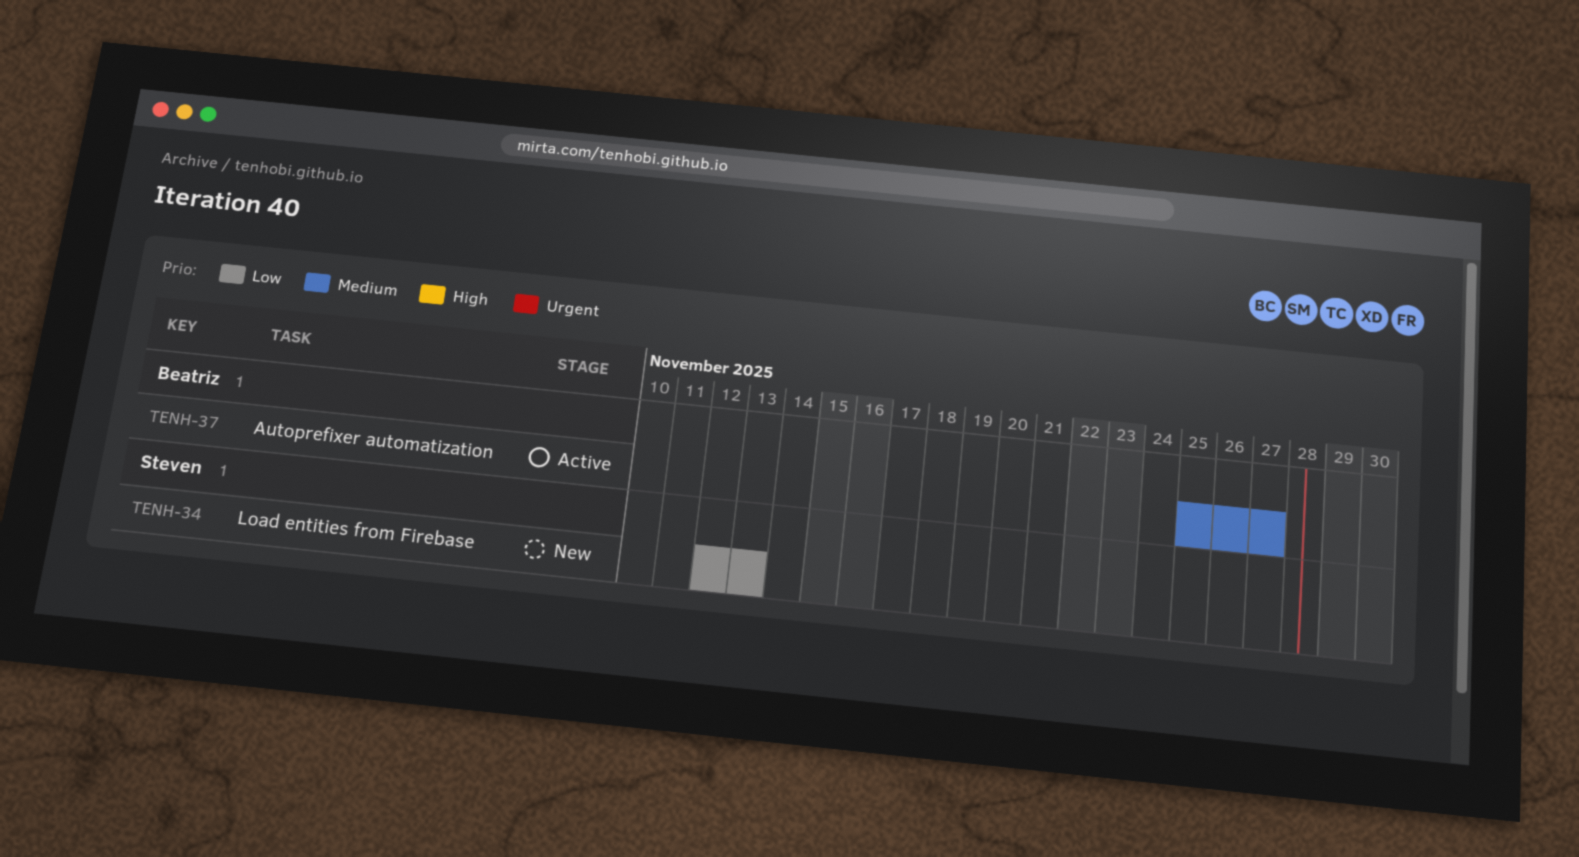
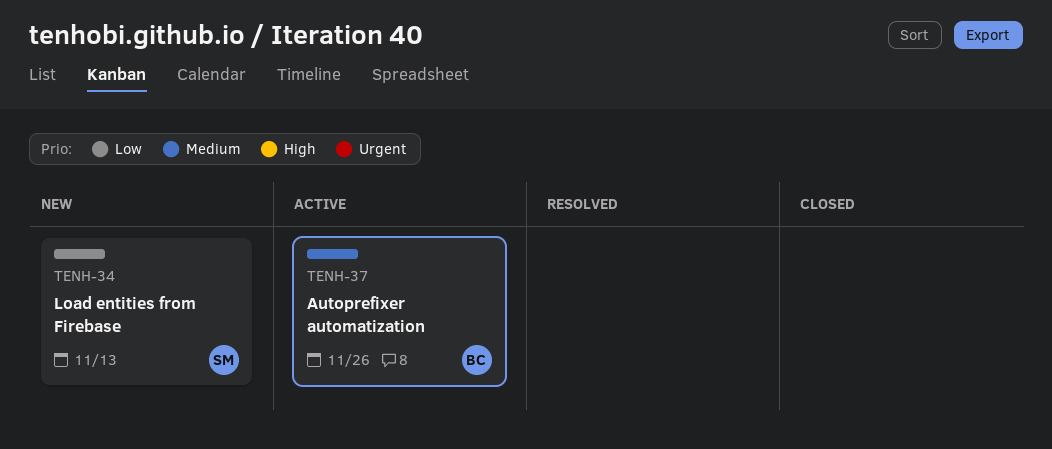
TENH-37, due: Nov 27 -> Nov 26

